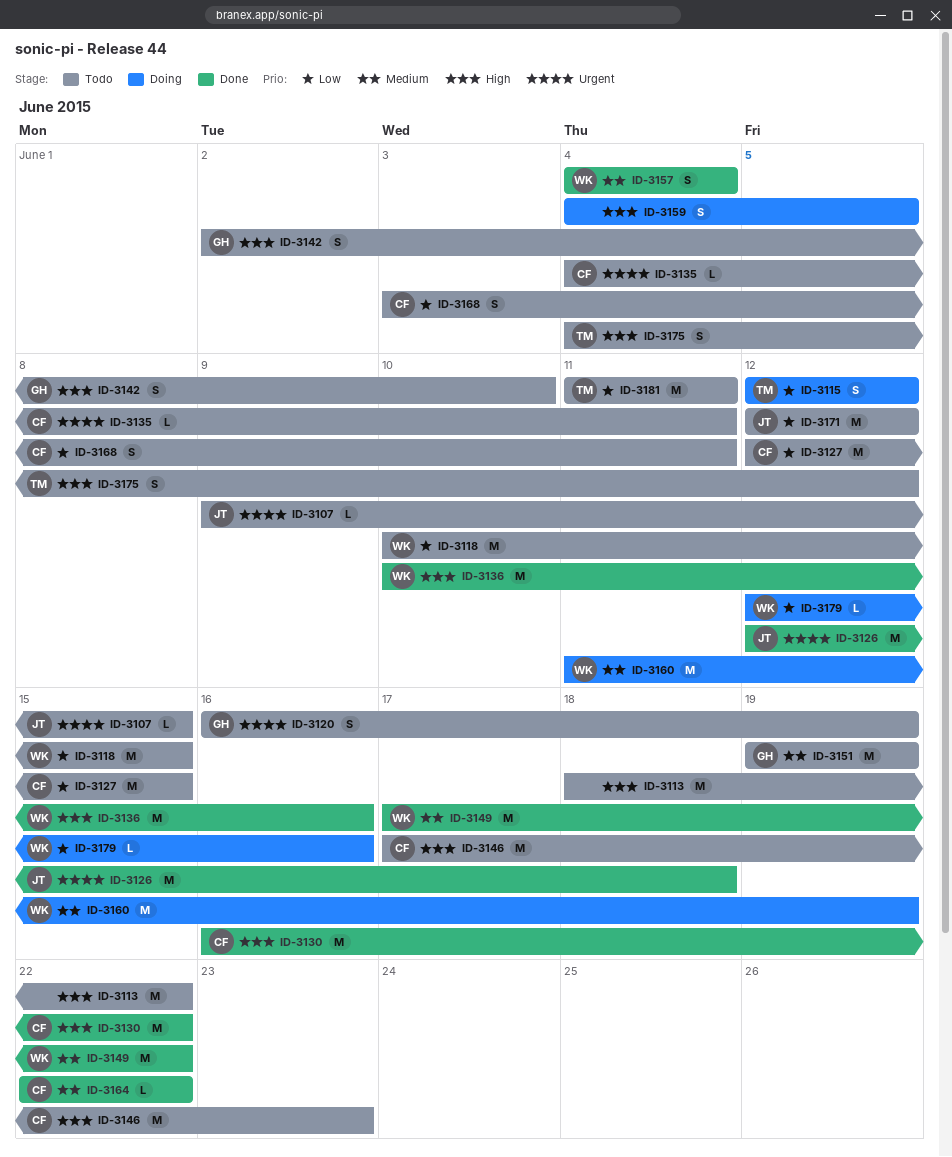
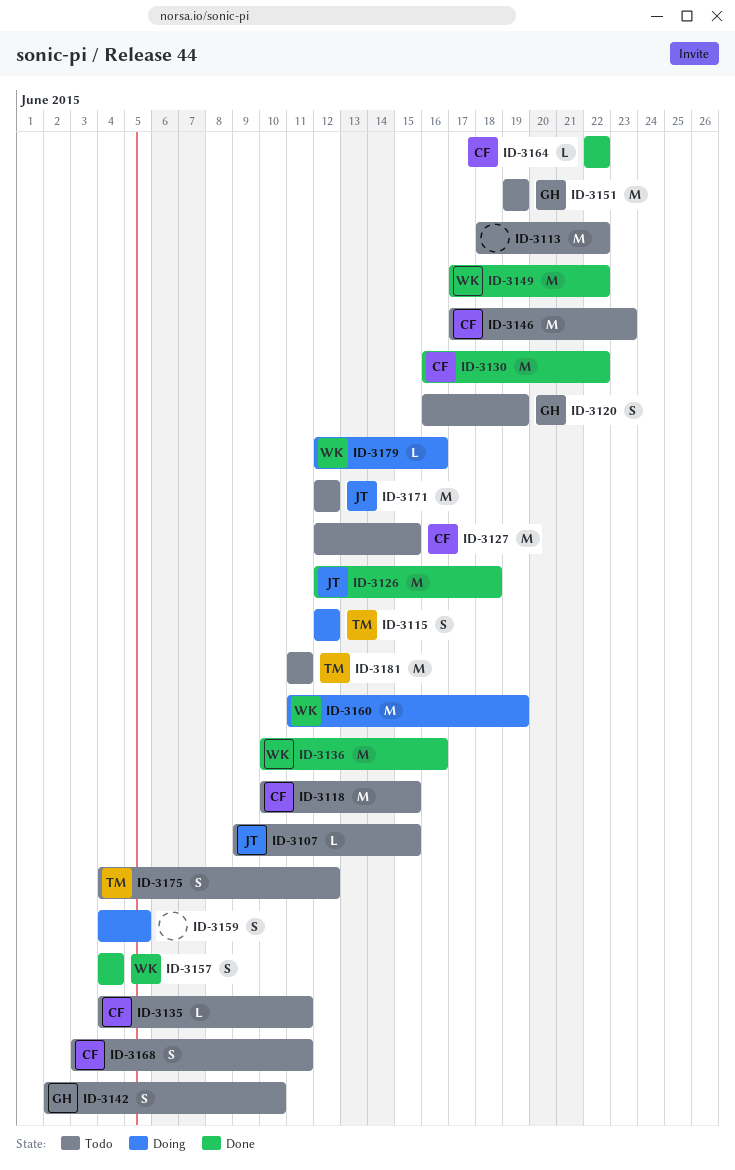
ID-3118, owner: WK -> CF

